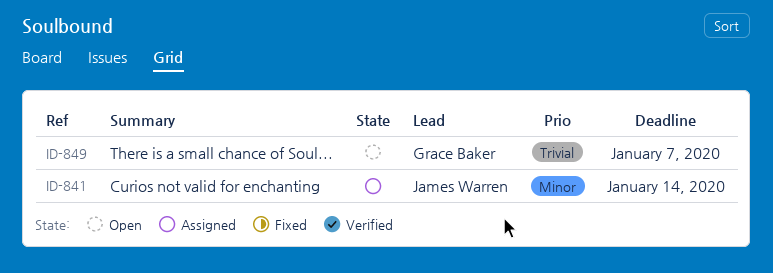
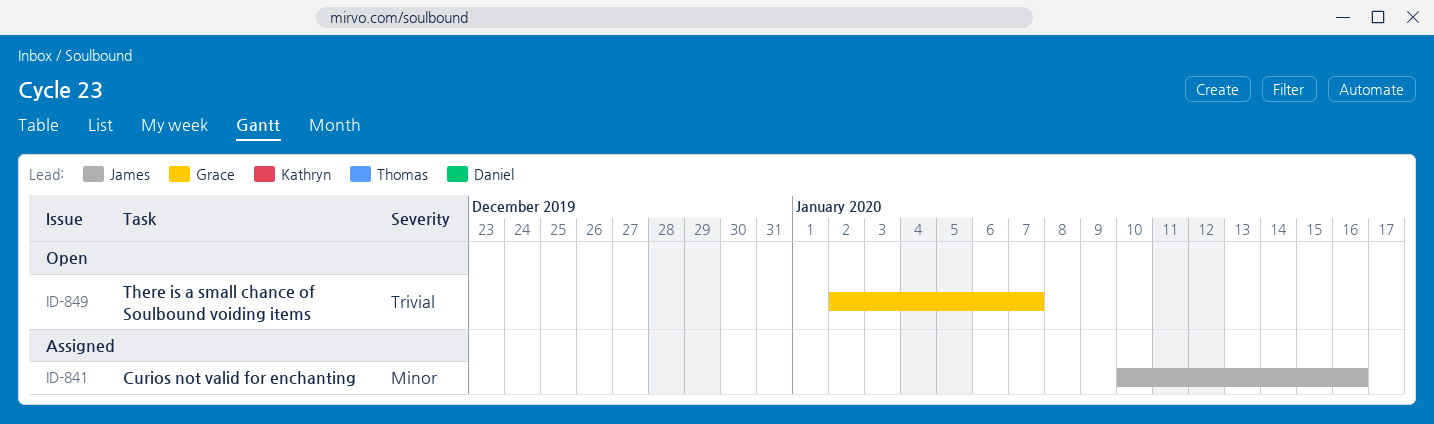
ID-841, due: Jan 14 -> Jan 16

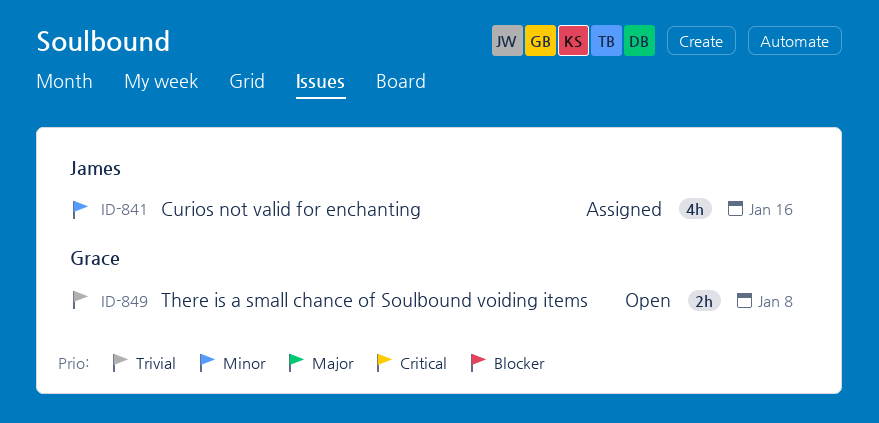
ID-849, due: Jan 7 -> Jan 8

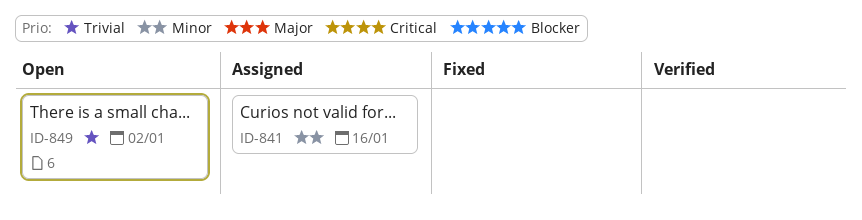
ID-849, due: Jan 8 -> Jan 2

